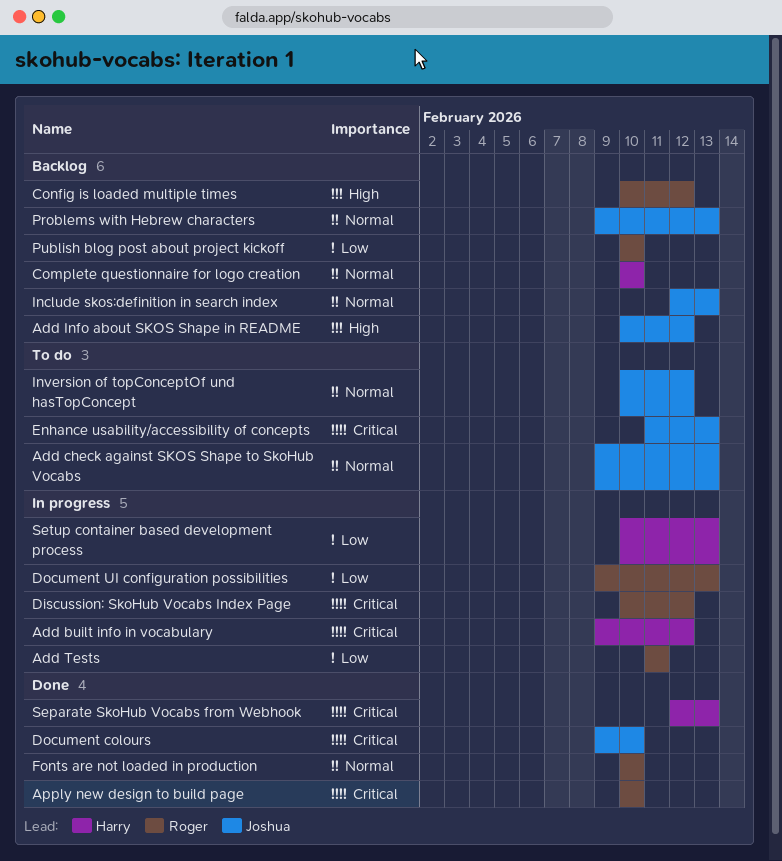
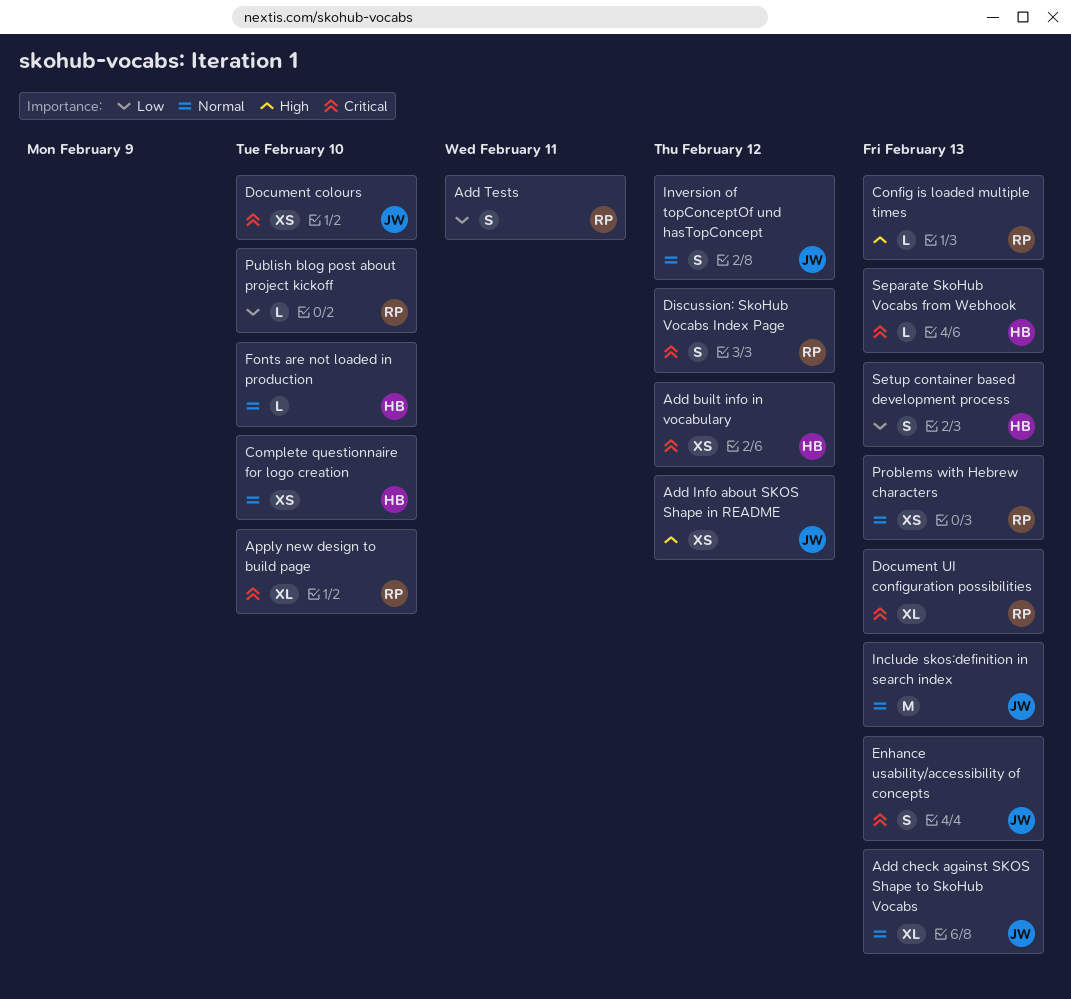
Config is loaded multiple times, due: Feb 12 -> Feb 13
Document UI configuration possibilities, priority: Low -> Critical
Fonts are not loaded in production, owner: Roger -> Harry
Problems with Hebrew characters, owner: Joshua -> Roger

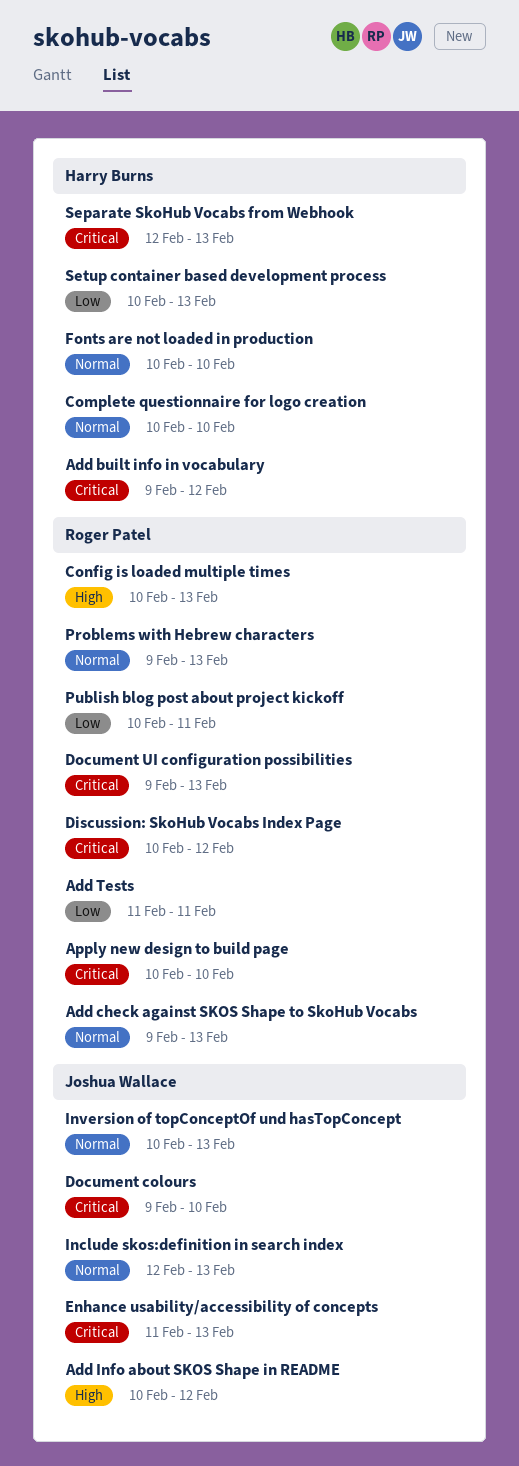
Add check against SKOS Shape to SkoHub Vocabs, owner: Joshua Wallace -> Roger Patel
Inversion of topConceptOf und hasTopConcept, due: Feb 12 -> Feb 13
Publish blog post about project kickoff, due: Feb 10 -> Feb 11

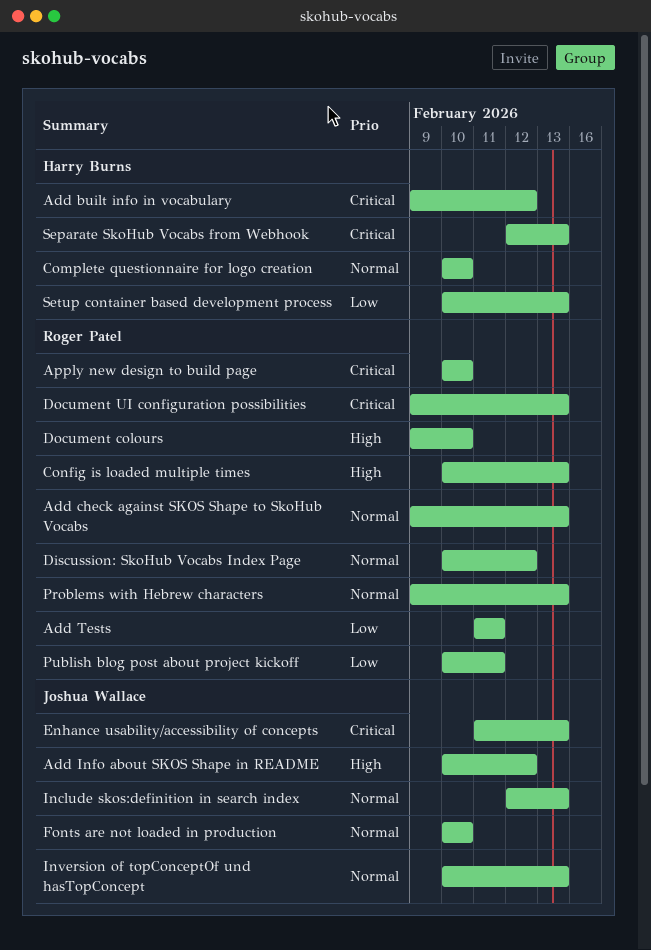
Discussion: SkoHub Vocabs Index Page, priority: Critical -> Normal
Document colours, owner: Joshua Wallace -> Roger Patel
Document colours, priority: Critical -> High
Fonts are not loaded in production, owner: Harry Burns -> Joshua Wallace

